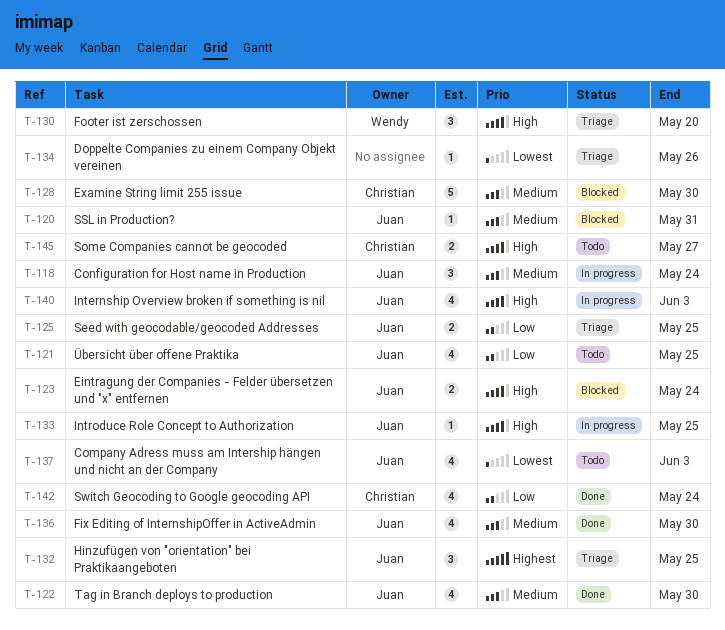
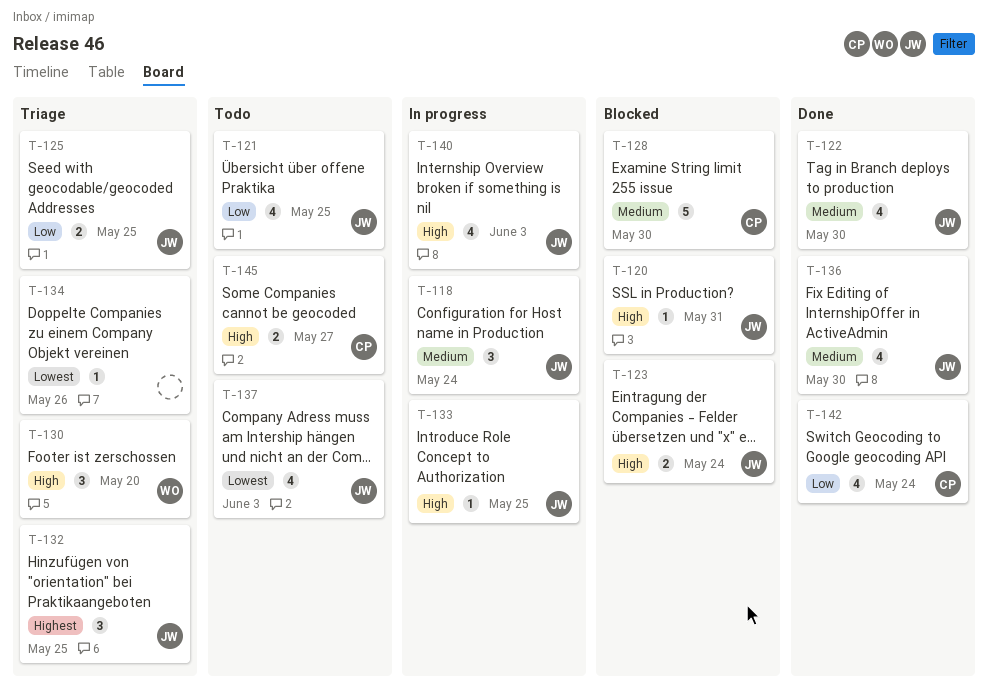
T-120, priority: Medium -> High

